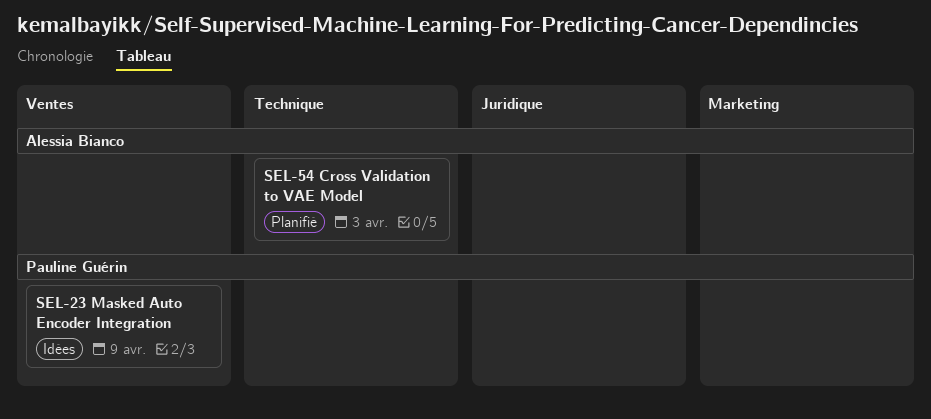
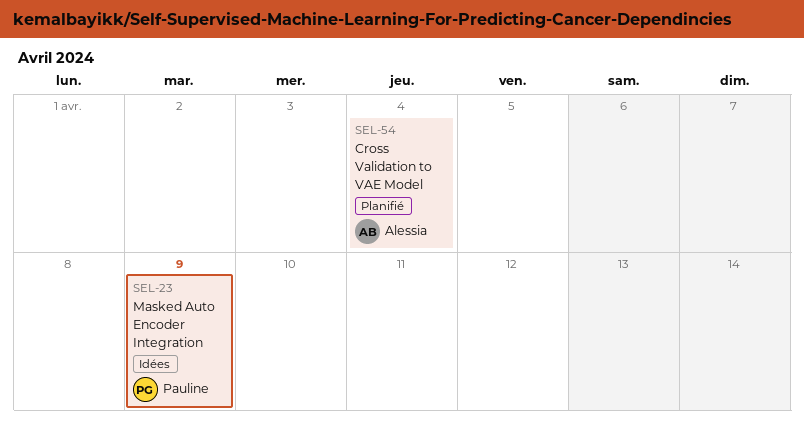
SEL-54, due: Apr 3 -> Apr 4

